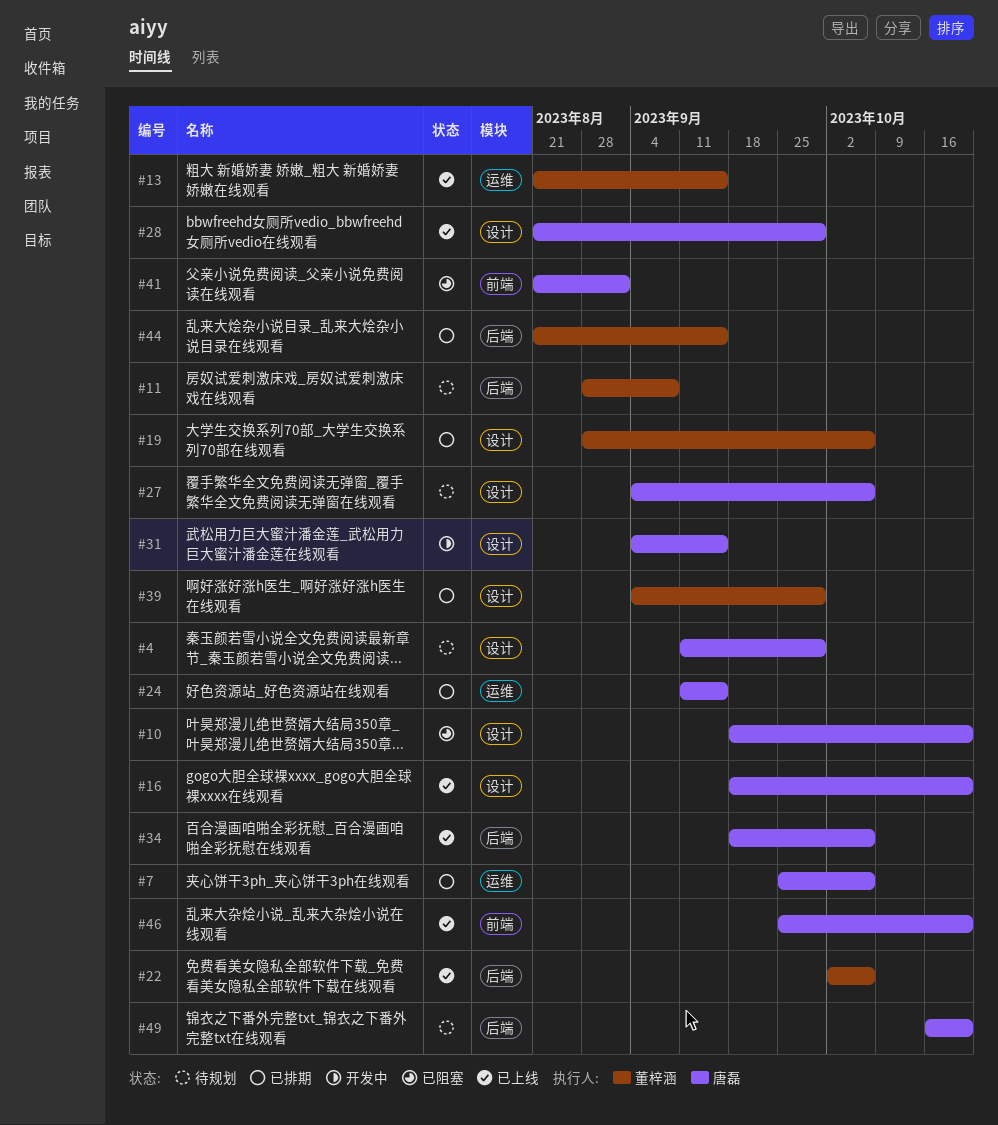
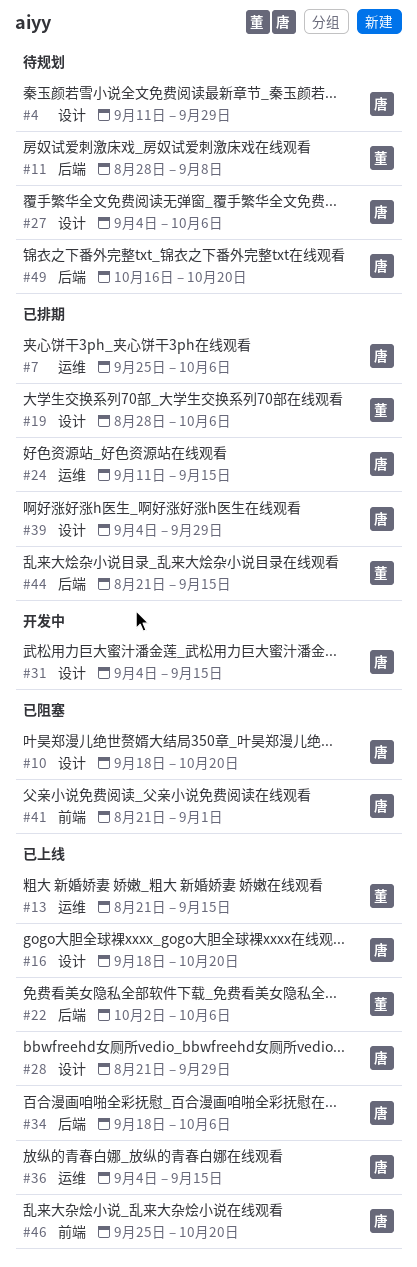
#36: none -> present
#39, owner: 董梓涵 -> 唐磊

